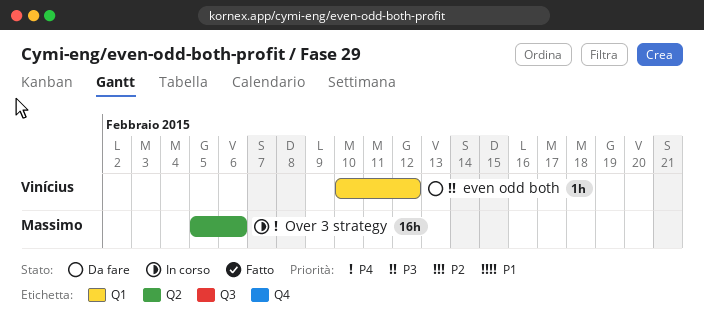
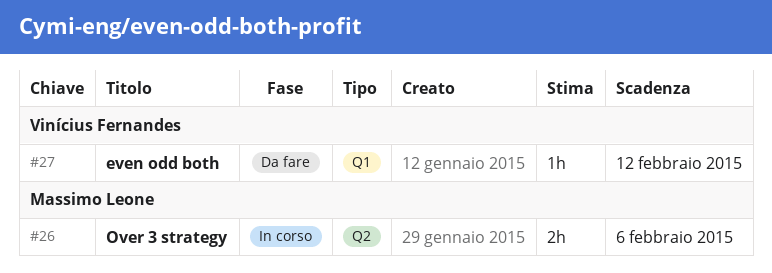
Over 3 strategy, estimate: 16h -> 2h

